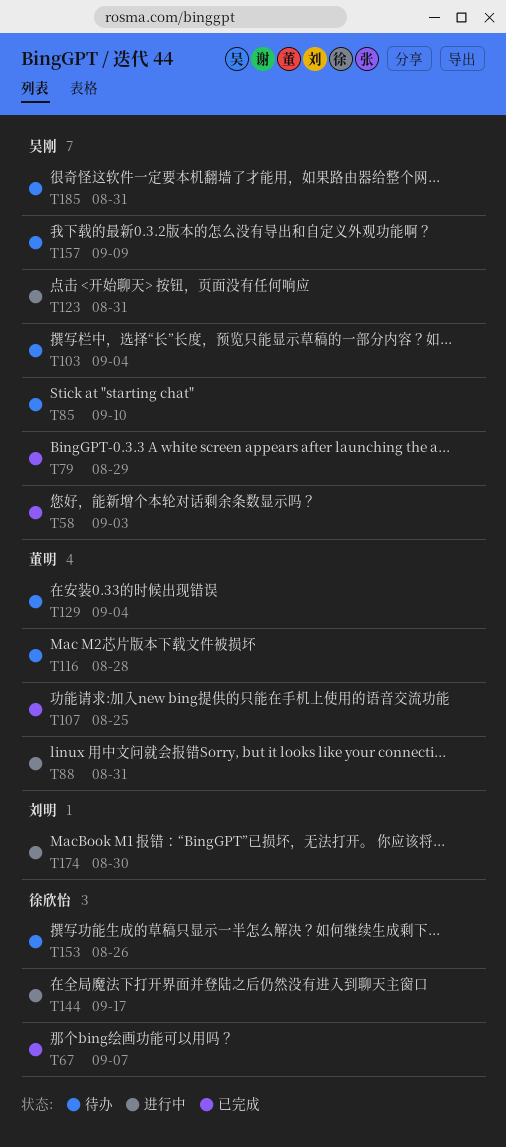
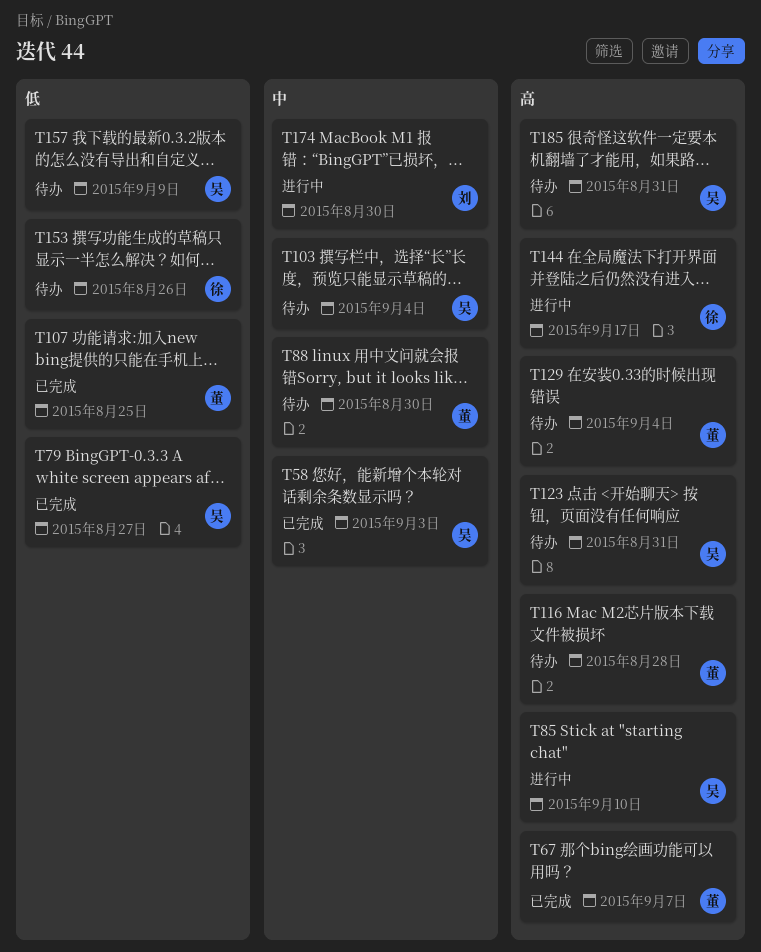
T67, owner: 徐欣怡 -> 董明
T79, due: Aug 29 -> Aug 27
T85, status: 待办 -> 进行中
T88, status: 进行中 -> 待办
T88, due: Aug 31 -> Aug 30
T123, status: 进行中 -> 待办

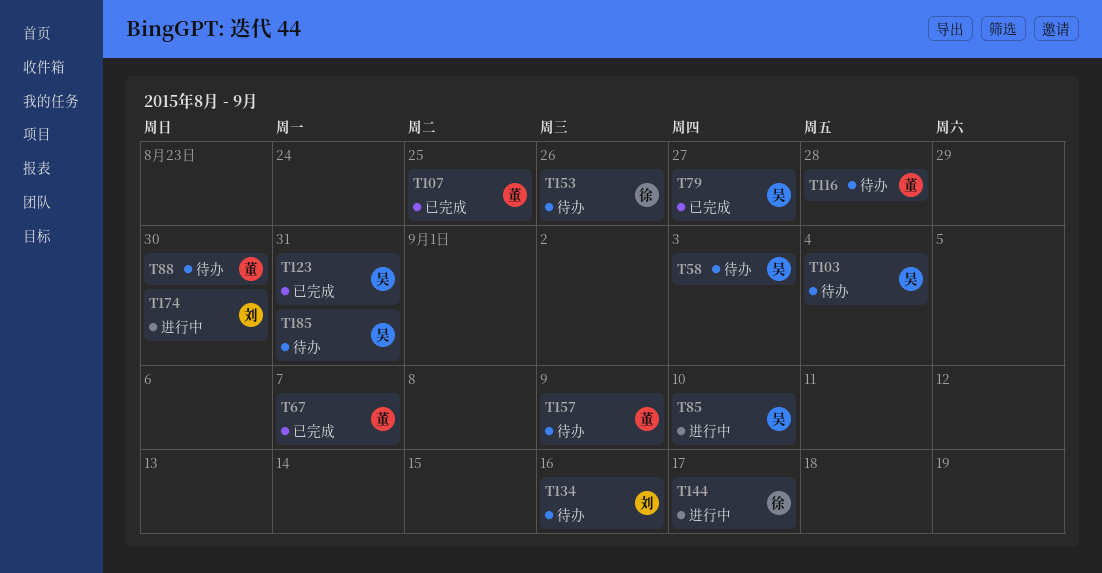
T58, status: 已完成 -> 待办
T123, status: 待办 -> 已完成
T129: present -> none
T134: none -> present
T157, owner: 吴 -> 董

